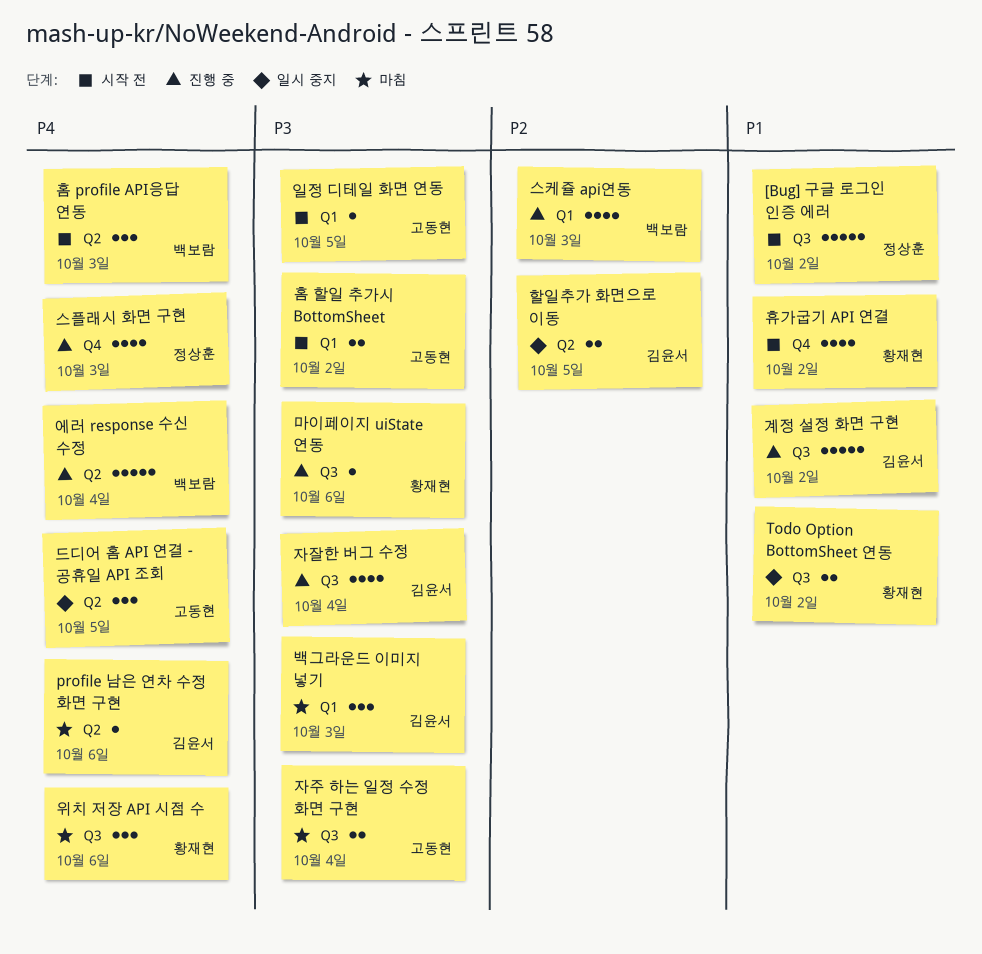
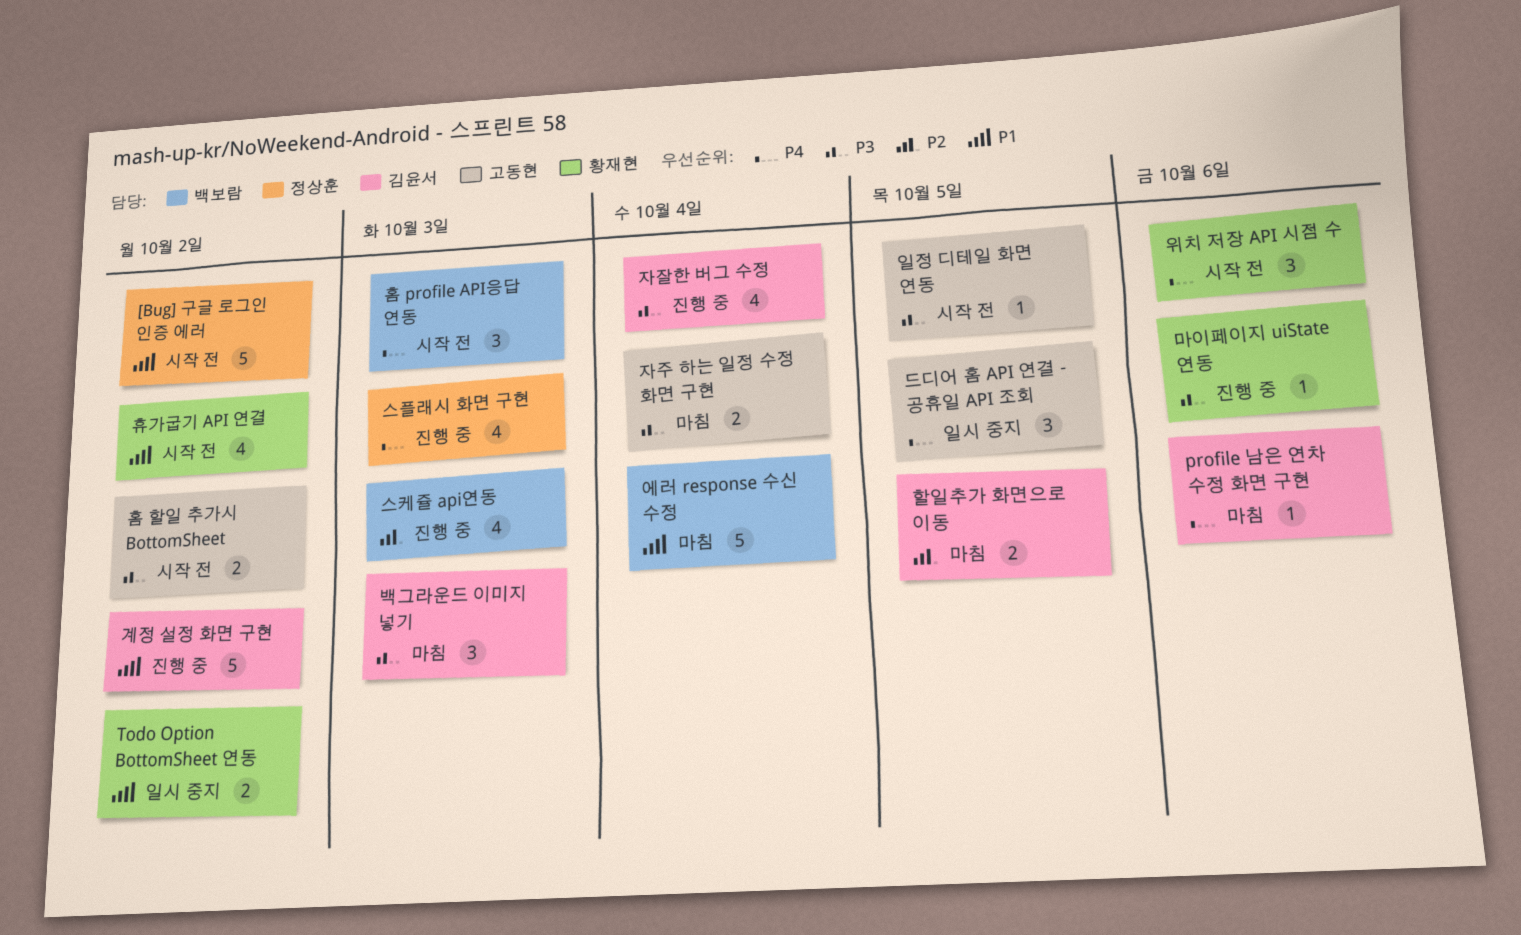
에러 response 수신 수정, status: 진행 중 -> 마침
에러 response 수신 수정, priority: P4 -> P1
위치 저장 API 시점 수, status: 마침 -> 시작 전
할일추가 화면으로 이동, status: 일시 중지 -> 마침

